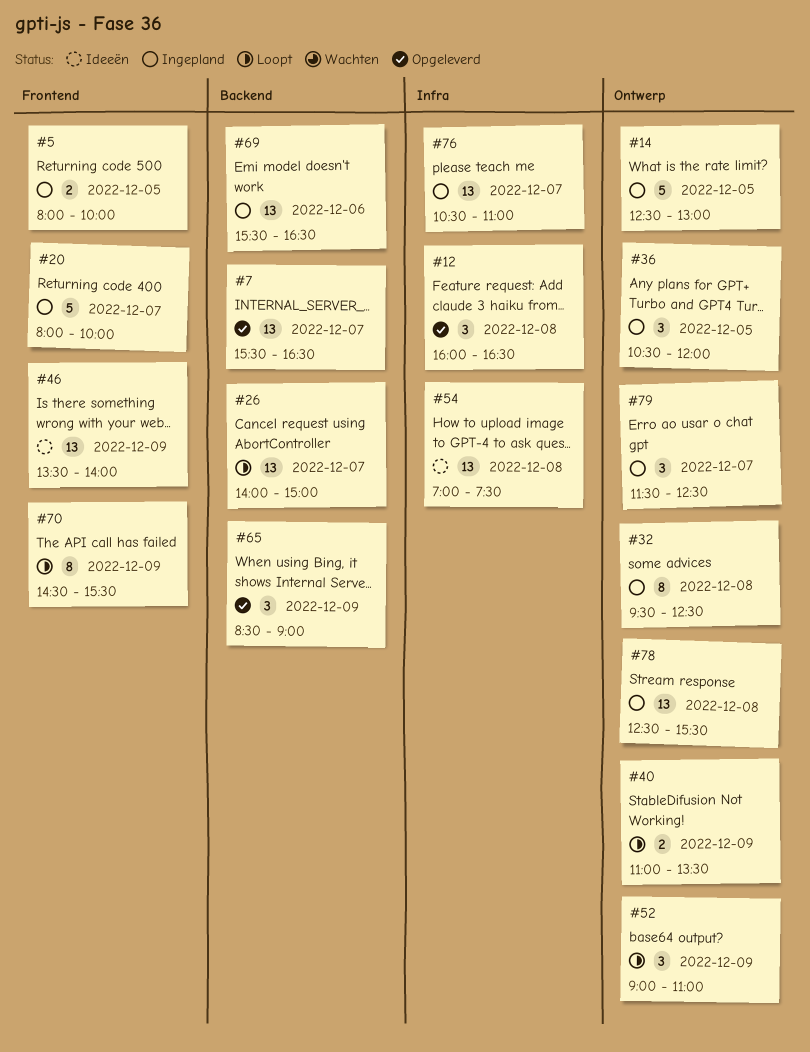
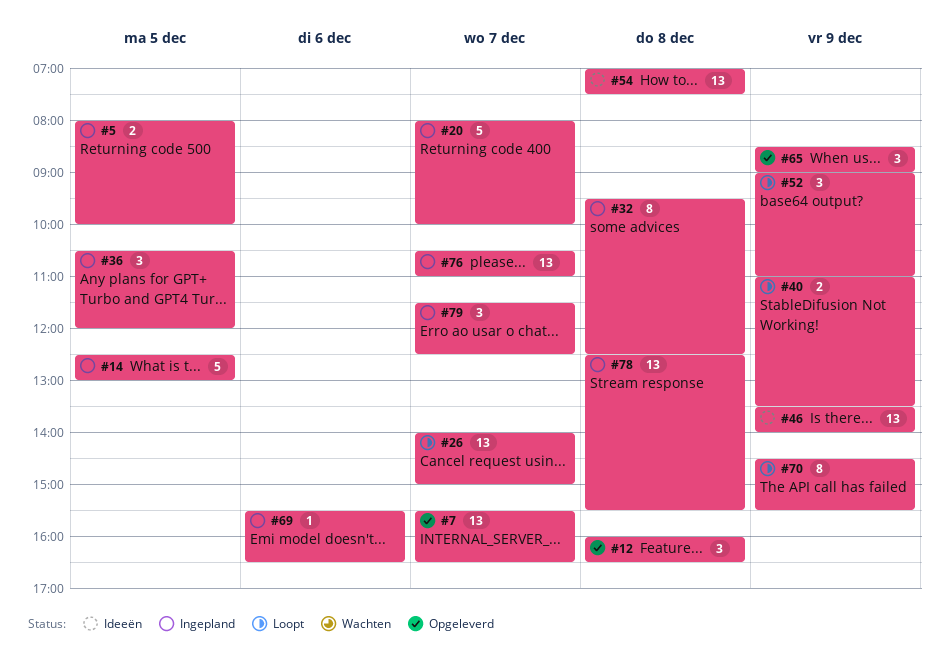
#69, estimate: 13 -> 1

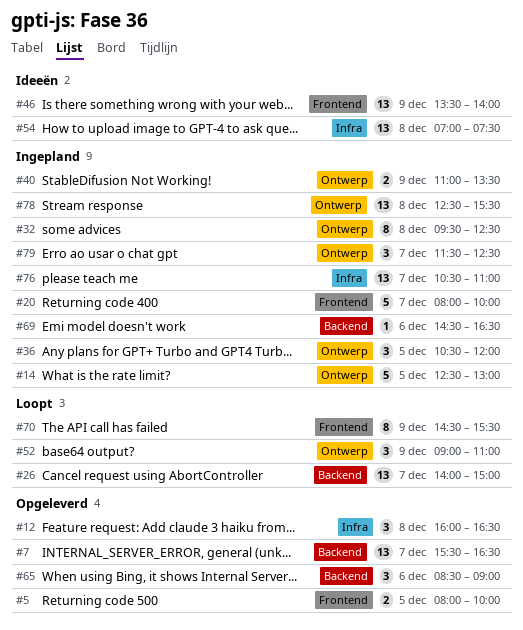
#5, status: Ingepland -> Opgeleverd
#40, status: Loopt -> Ingepland
#65, day: Dec 9 -> Dec 6
#69, begins: 15:30 -> 14:30

